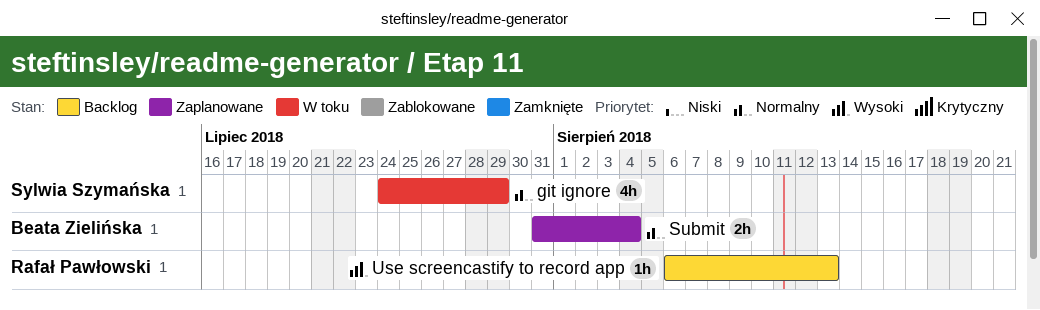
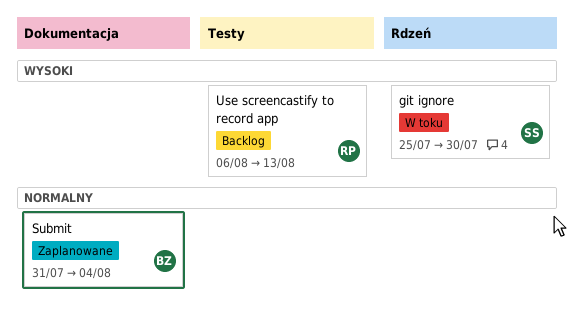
git ignore, priority: Normalny -> Wysoki
git ignore, start: Jul 24 -> Jul 25
git ignore, due: Jul 29 -> Jul 30

